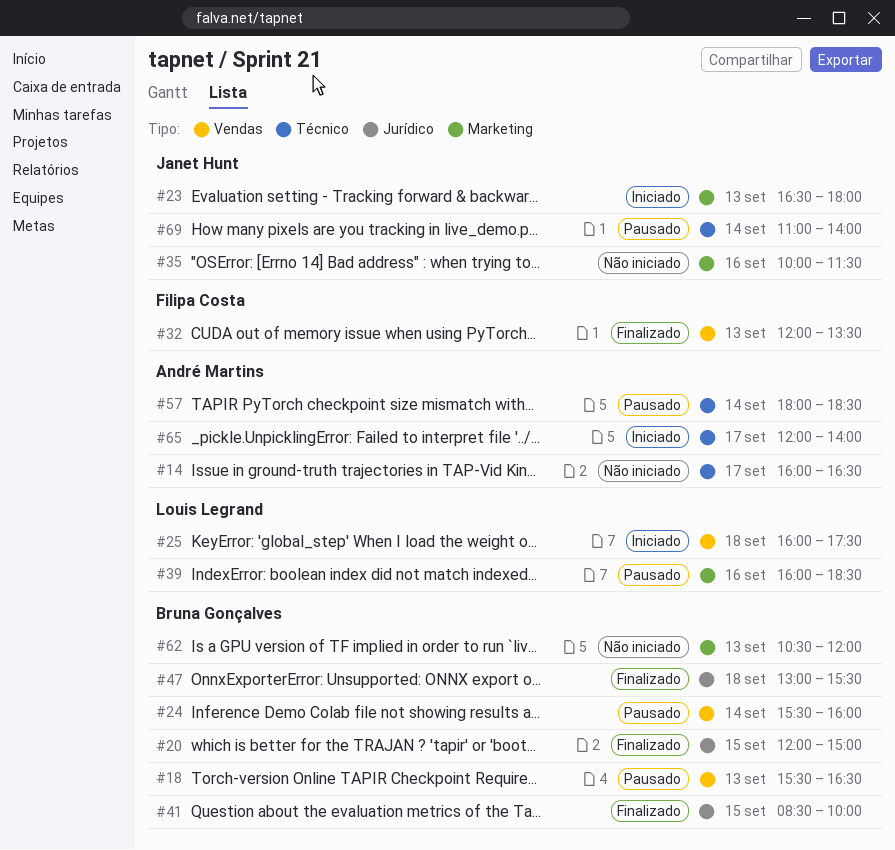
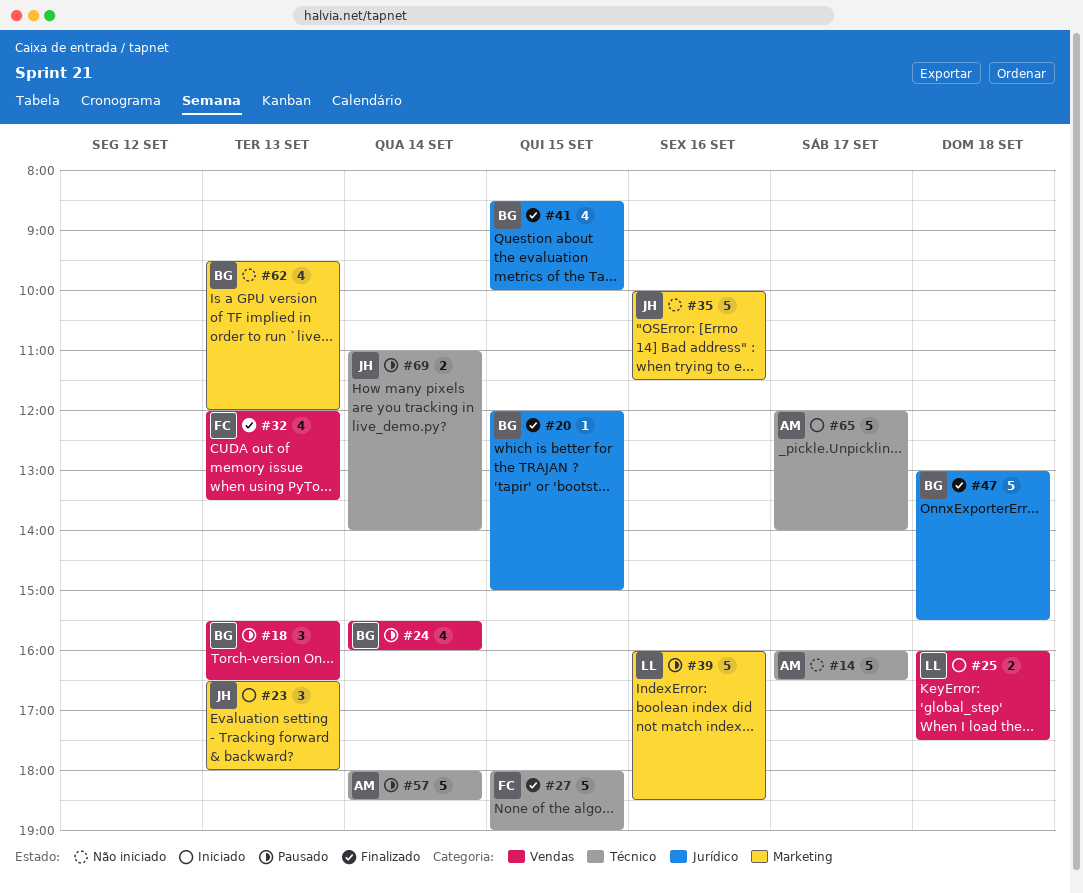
#27: none -> present
#62, begins: 10:30 -> 09:30

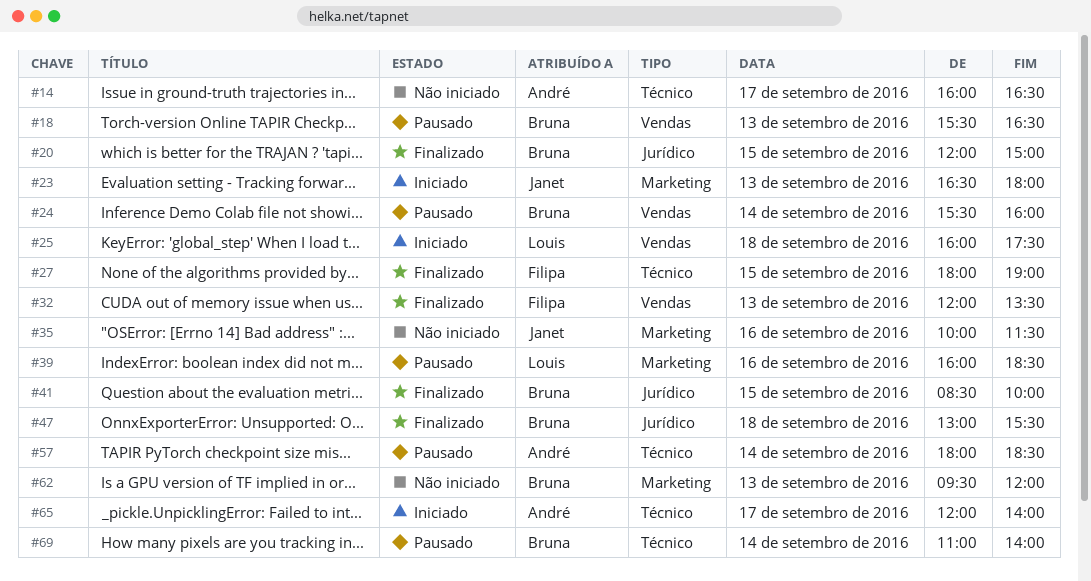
#69, owner: Janet -> Bruna

